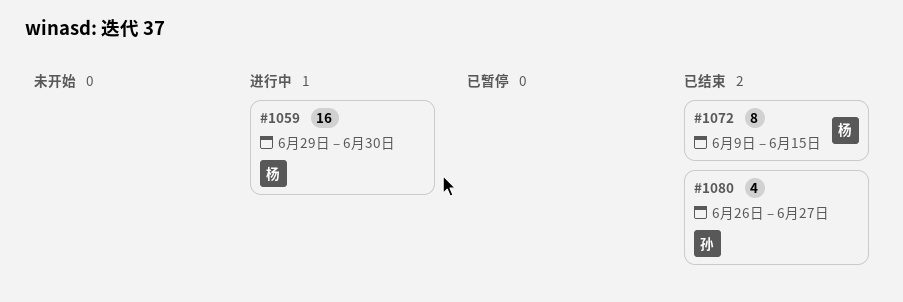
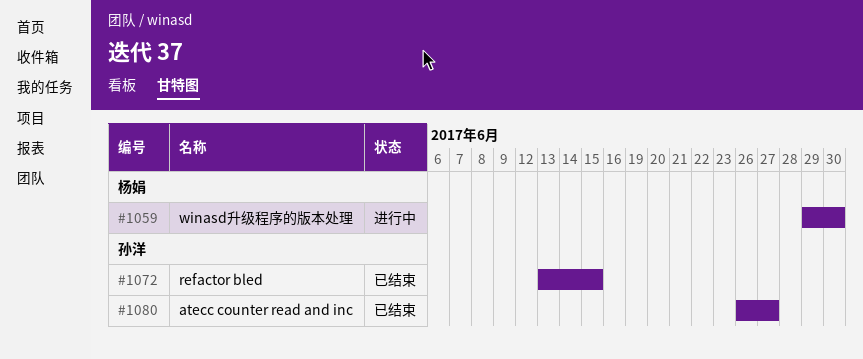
#1072, owner: 杨娟 -> 孙洋
#1072, start: Jun 9 -> Jun 13

